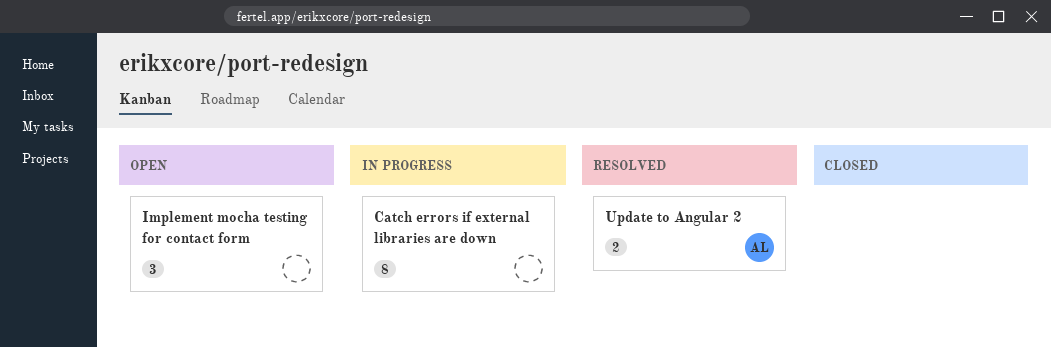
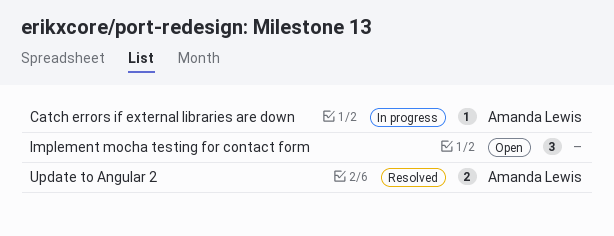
Catch errors if external libraries are down, owner: none -> Amanda Lewis
Catch errors if external libraries are down, estimate: 8 -> 1

